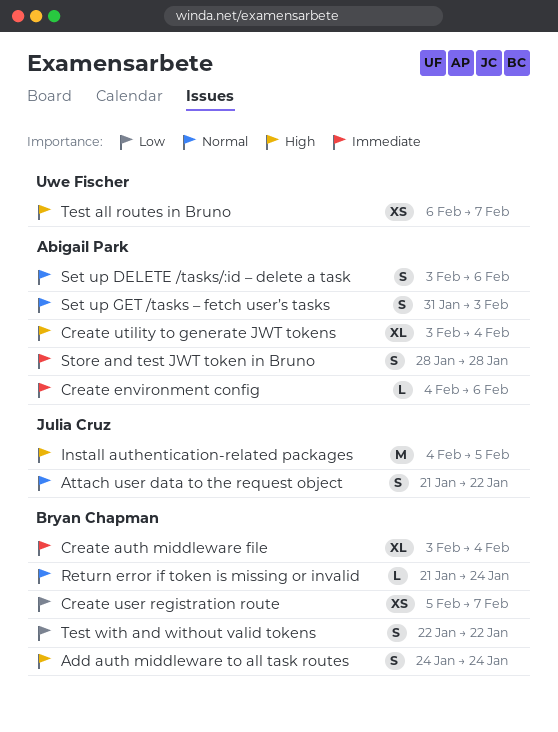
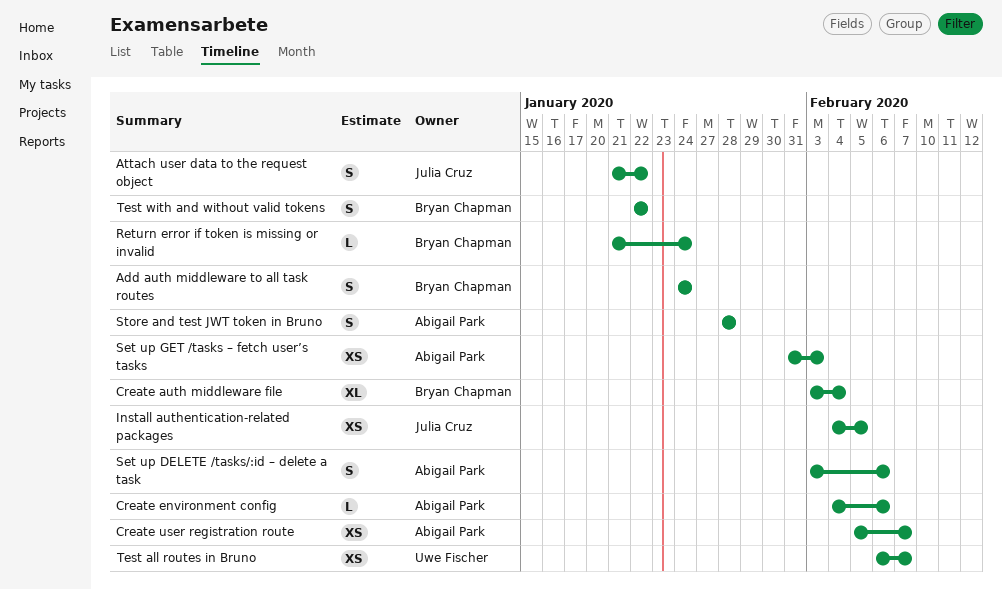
Create user registration route, owner: Bryan Chapman -> Abigail Park
Create utility to generate JWT tokens: present -> none
Install authentication-related packages, estimate: M -> XS
Set up GET /tasks – fetch user’s tasks, estimate: S -> XS

